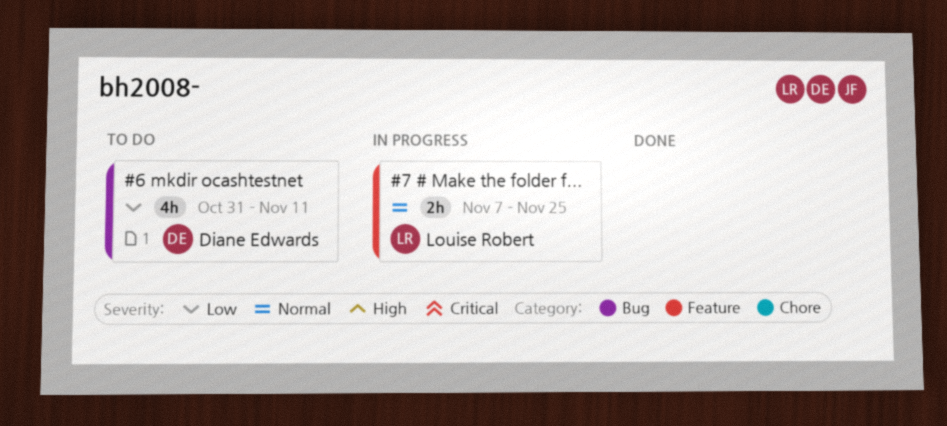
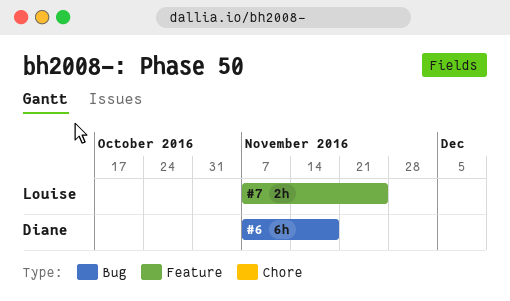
#6, estimate: 4h -> 6h
#6, start: Oct 31 -> Nov 7
#6, due: Nov 11 -> Nov 18

